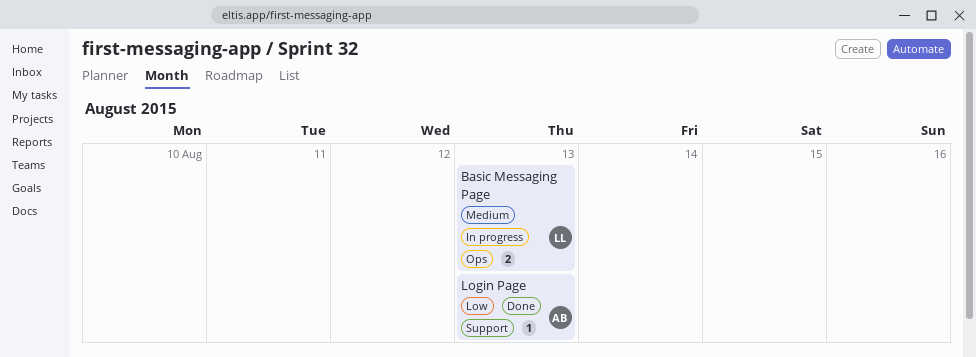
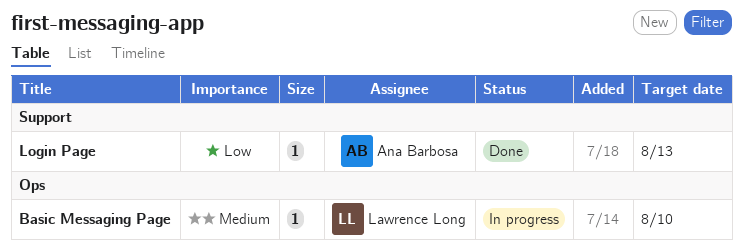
Basic Messaging Page, estimate: 2 -> 1
Basic Messaging Page, due: Aug 13 -> Aug 10

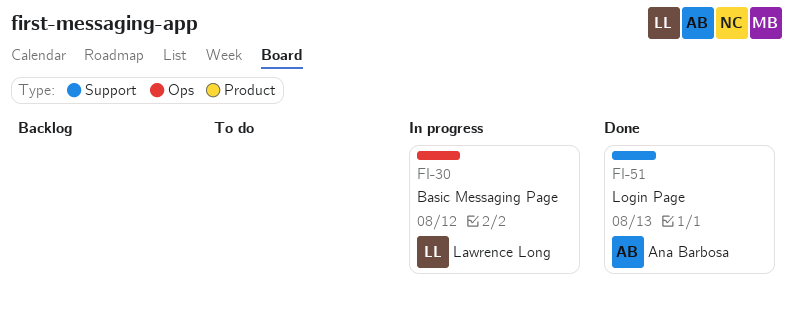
Basic Messaging Page, due: Aug 10 -> Aug 12

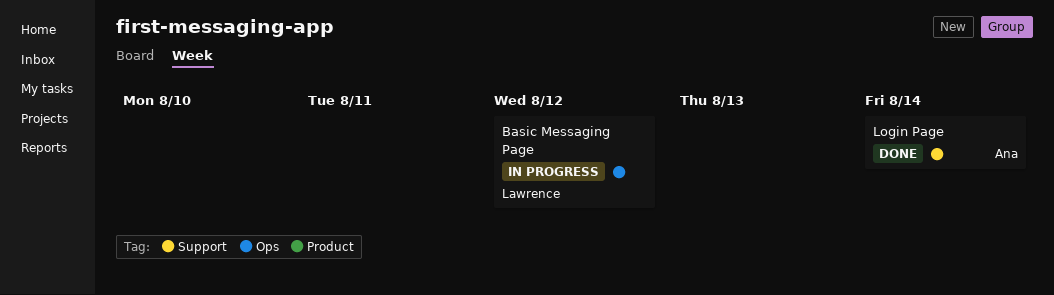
Login Page, due: Aug 13 -> Aug 14

